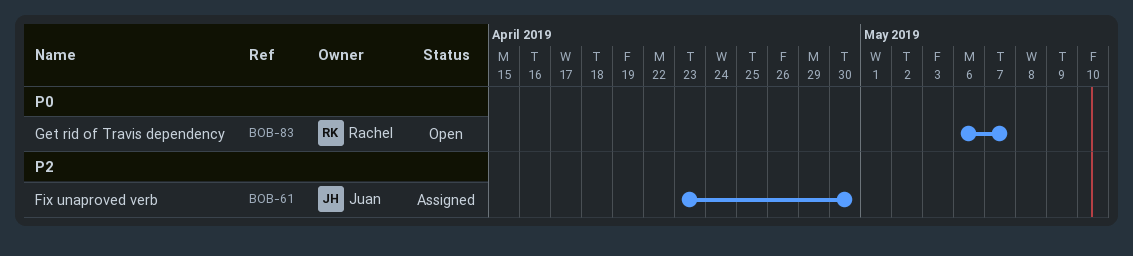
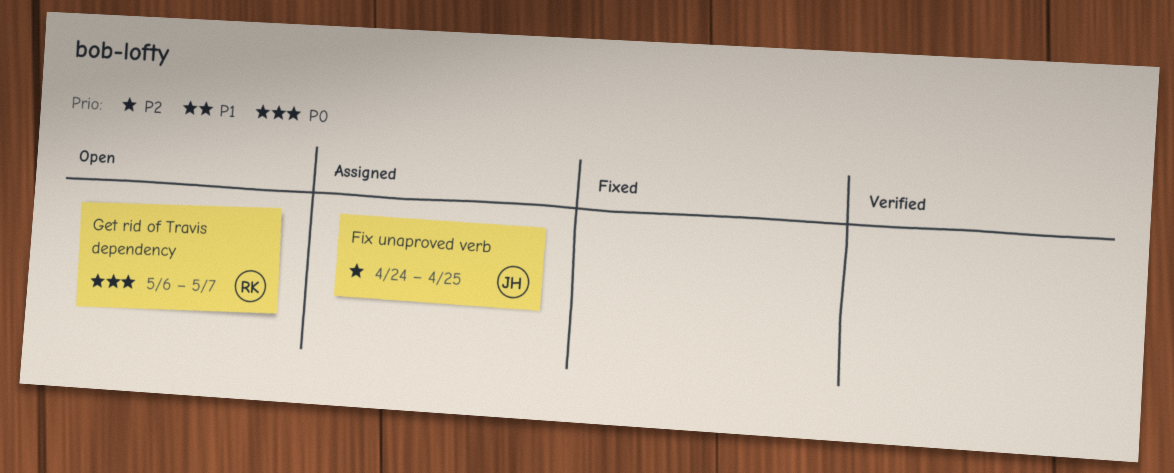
Fix unaproved verb, start: Apr 23 -> Apr 24
Fix unaproved verb, due: Apr 30 -> Apr 25

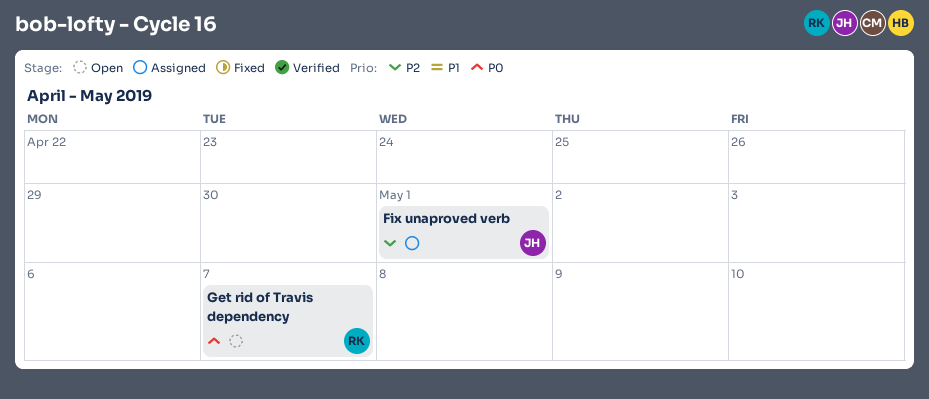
Fix unaproved verb, due: Apr 25 -> May 1

